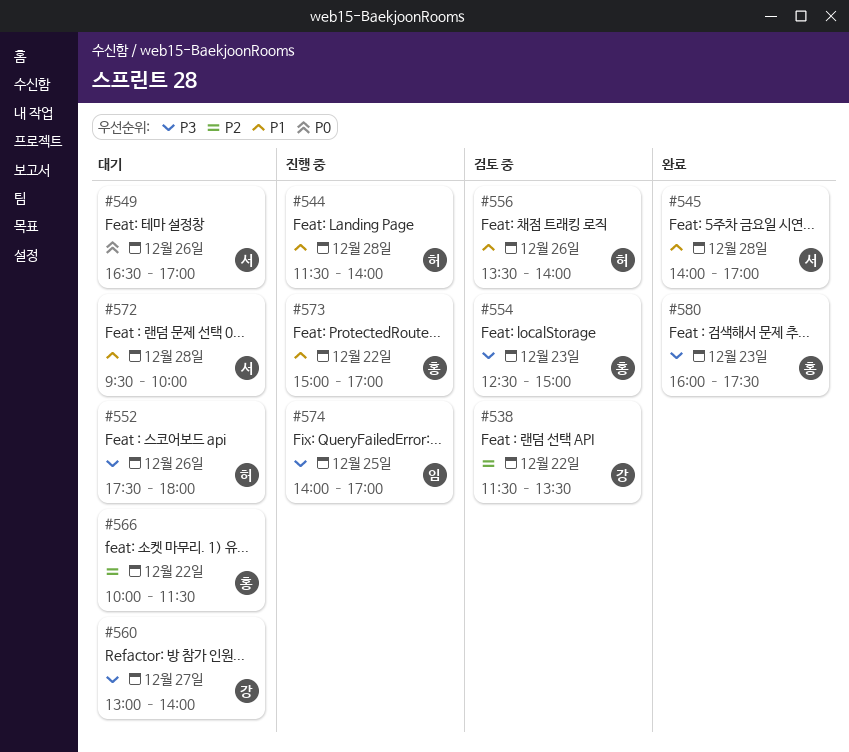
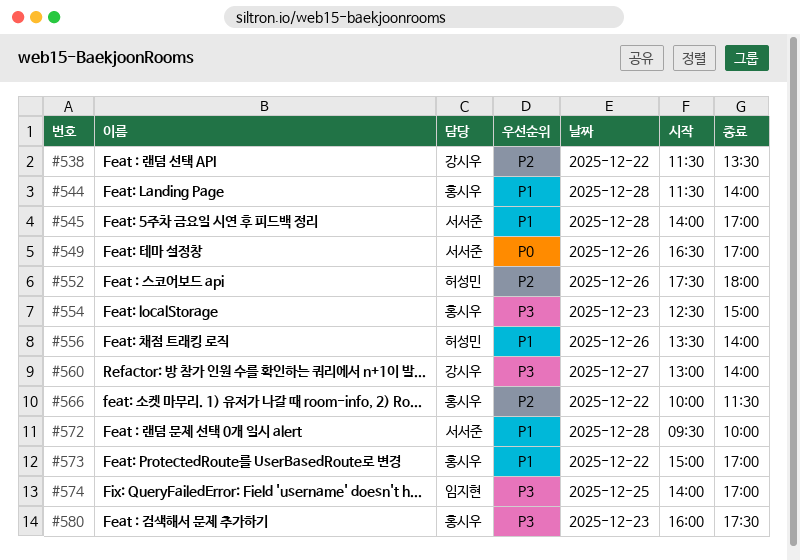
#544, owner: 허성민 -> 홍시우
#552, priority: P3 -> P2

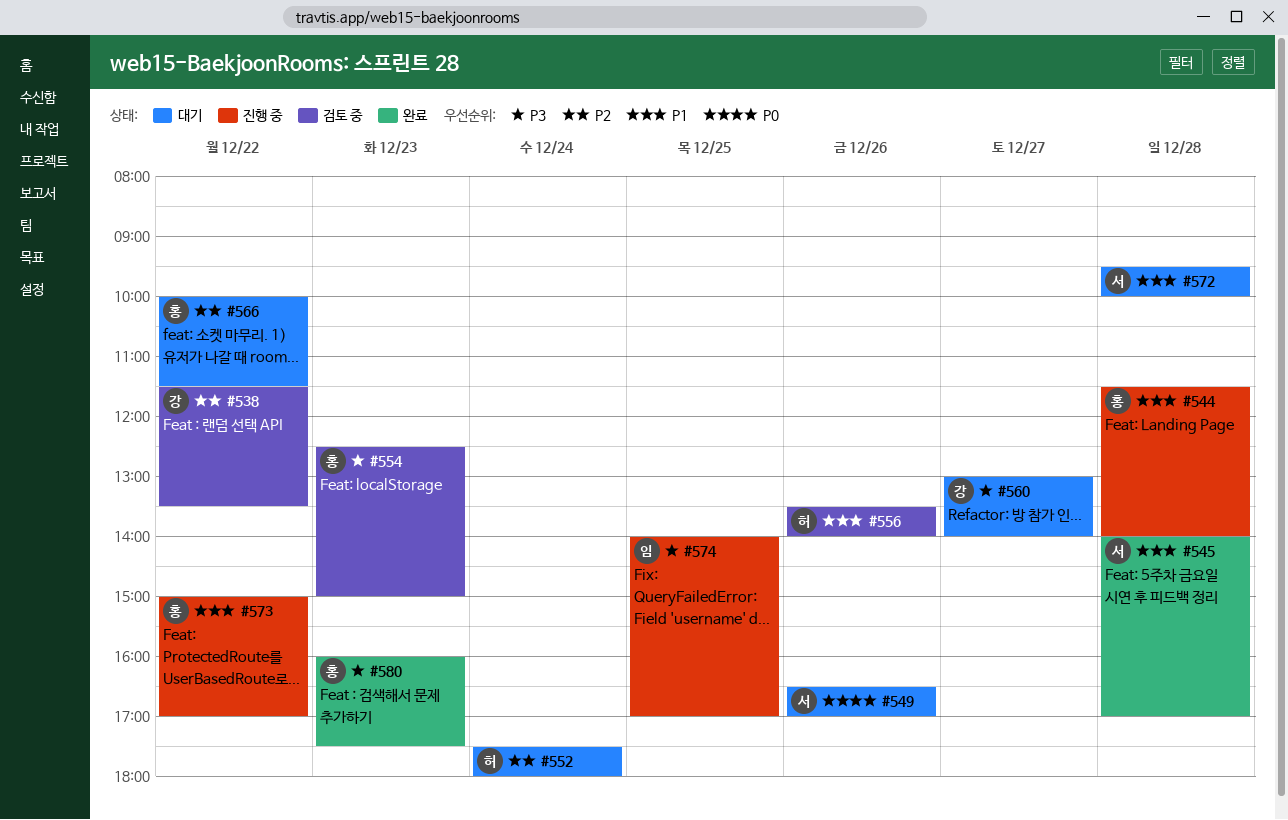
#552, day: Dec 26 -> Dec 24

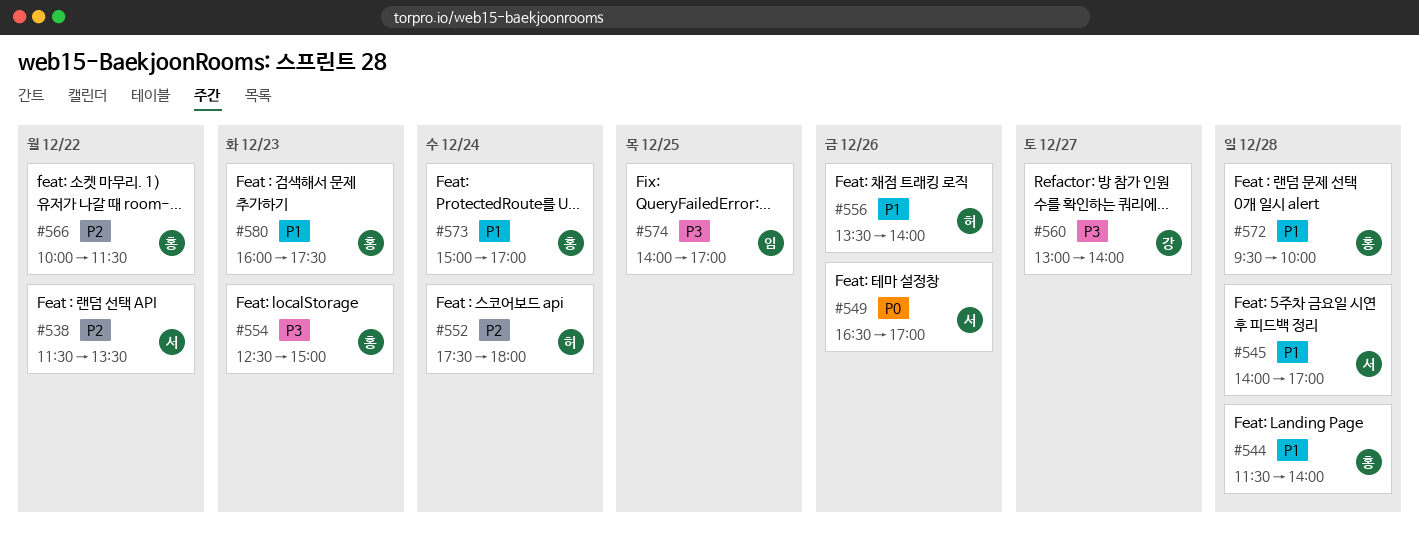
#538, owner: 강 -> 서
#572, owner: 서 -> 홍
#573, day: Dec 22 -> Dec 24
#580, priority: P3 -> P1

